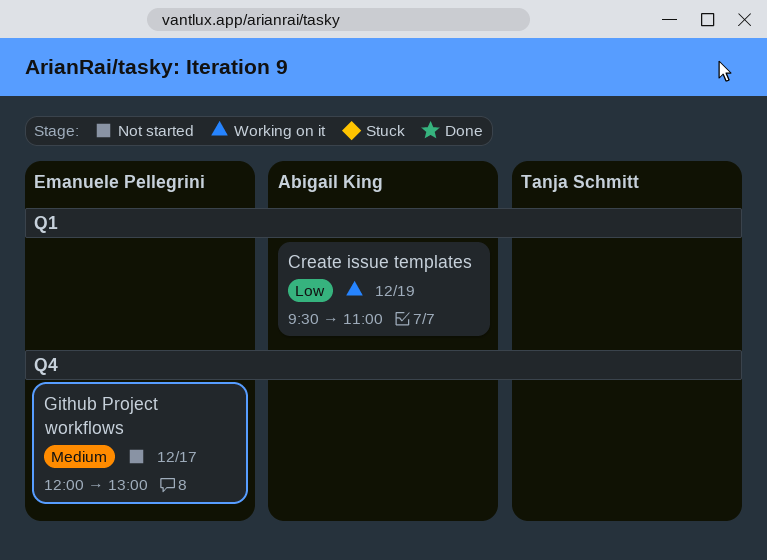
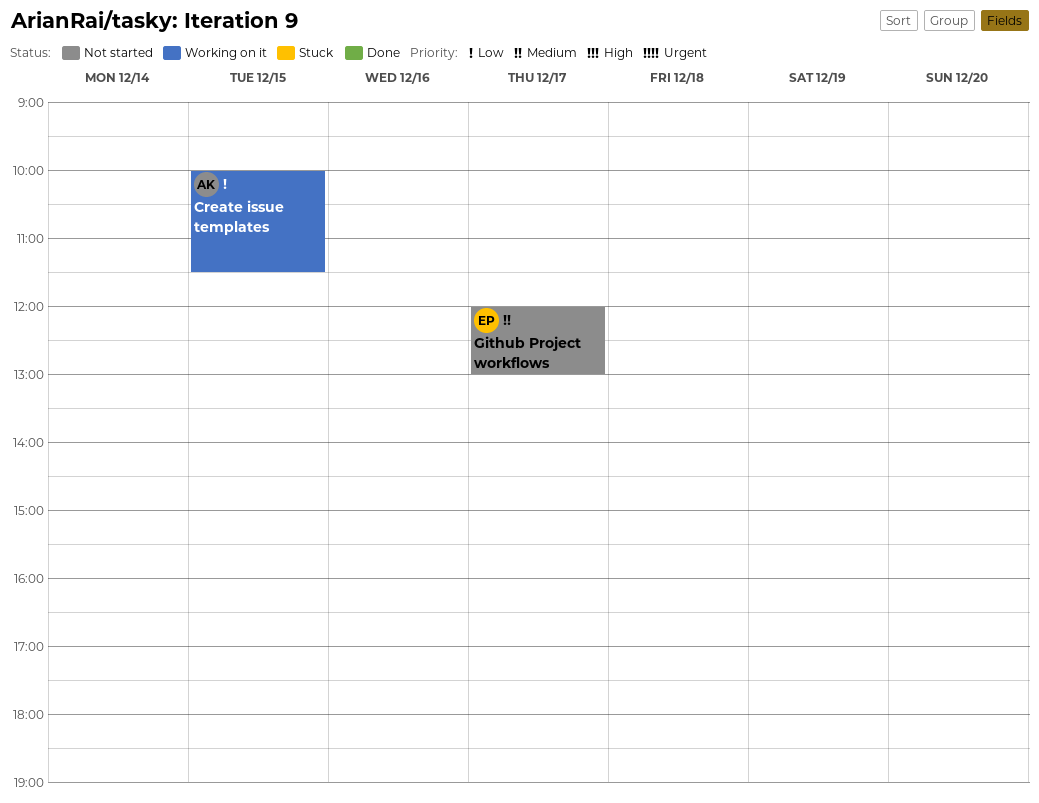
Create issue templates, day: Dec 19 -> Dec 15
Create issue templates, begins: 09:30 -> 10:00
Create issue templates, ends: 11:00 -> 11:30

